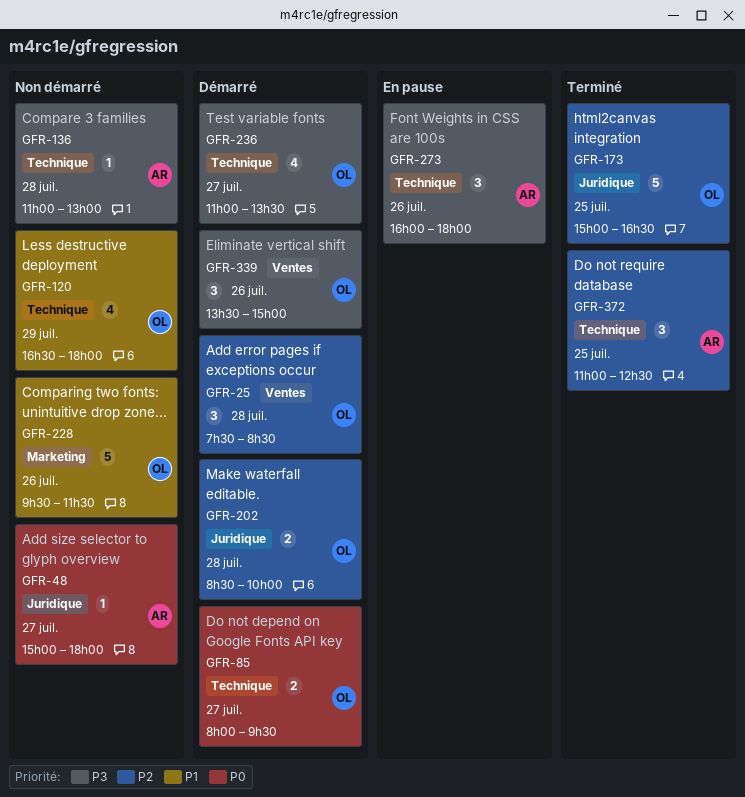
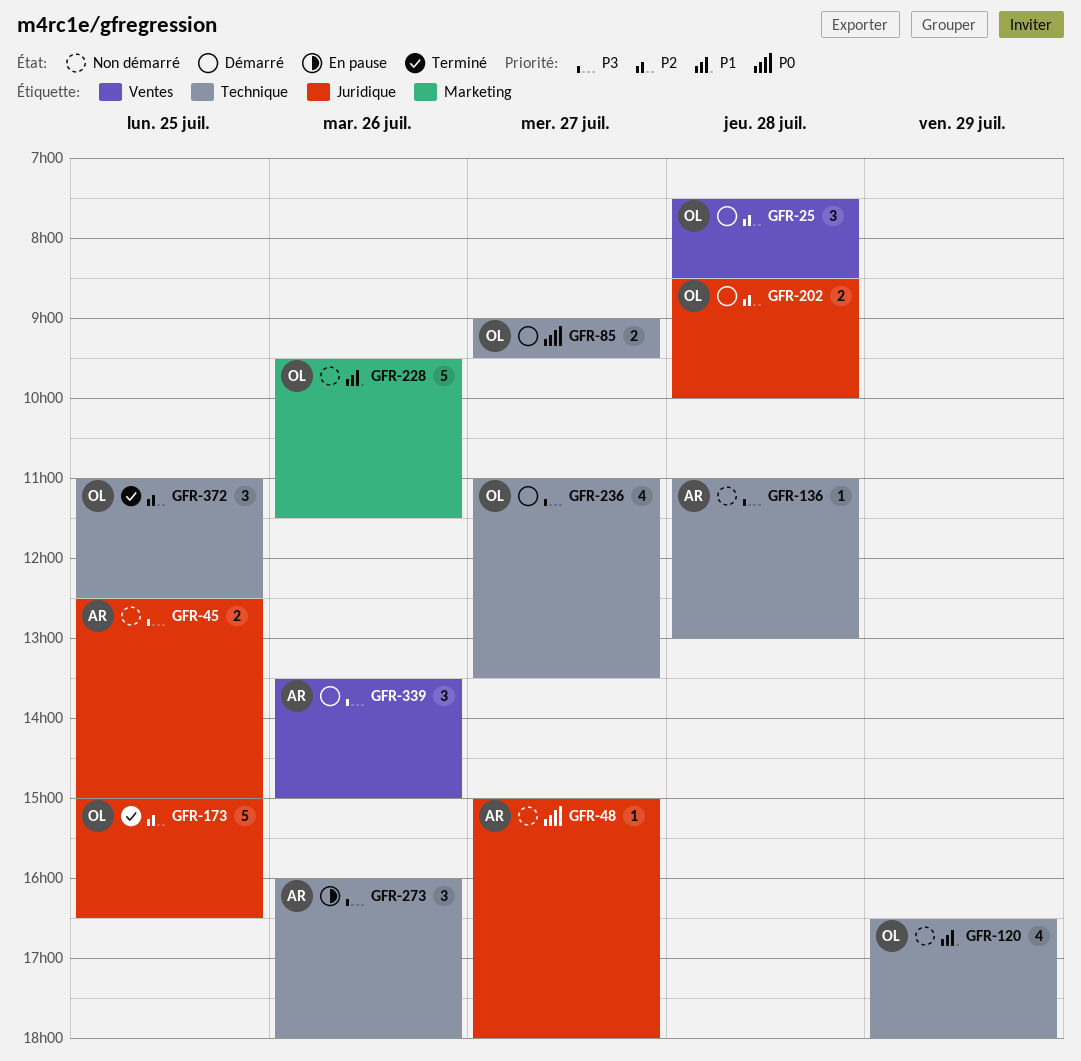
GFR-45: none -> present
GFR-85, begins: 08:00 -> 09:00
GFR-339, owner: OL -> AR
GFR-372, owner: AR -> OL

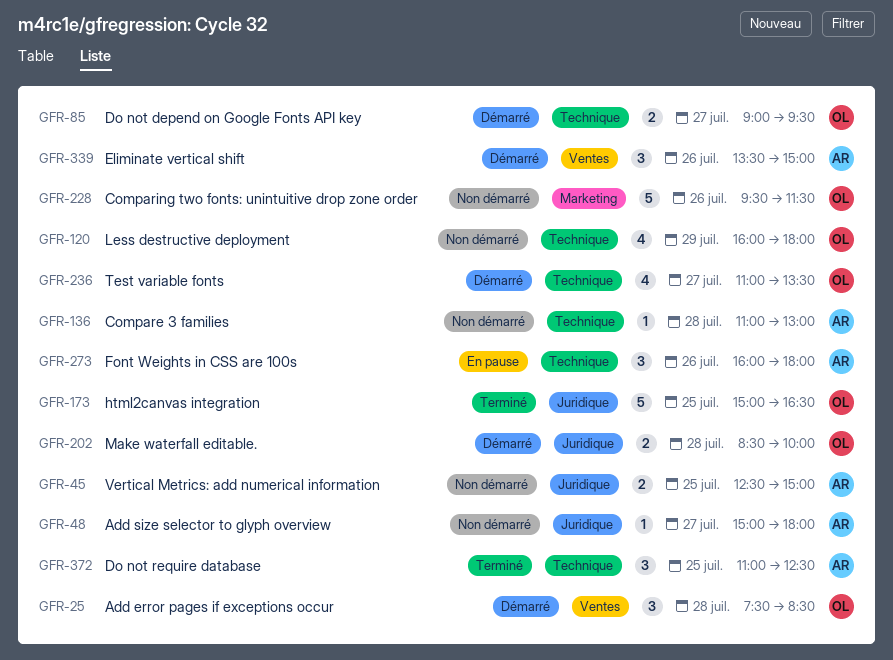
GFR-120, begins: 16:30 -> 16:00
GFR-372, owner: OL -> AR

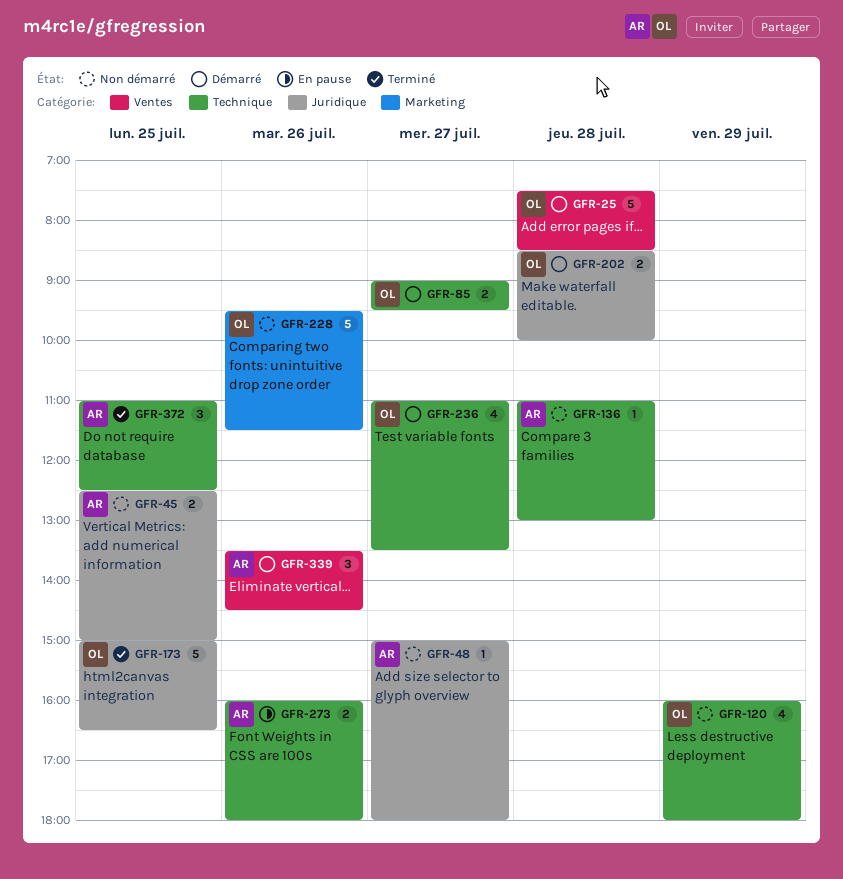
GFR-25, estimate: 3 -> 5
GFR-273, estimate: 3 -> 2
GFR-339, ends: 15:00 -> 14:30

